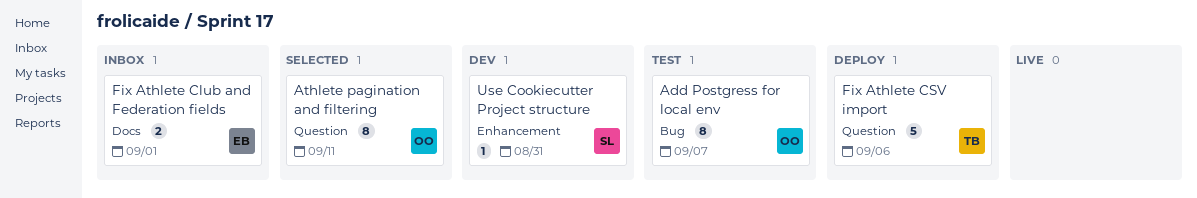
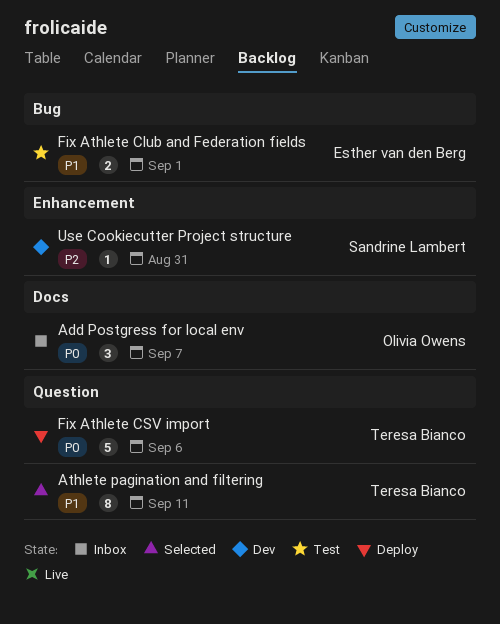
Add Postgress for local env, status: Test -> Inbox
Add Postgress for local env, label: Bug -> Docs
Add Postgress for local env, estimate: 8 -> 3
Athlete pagination and filtering, owner: Olivia Owens -> Teresa Bianco
Fix Athlete Club and Federation fields, status: Inbox -> Test
Fix Athlete Club and Federation fields, label: Docs -> Bug

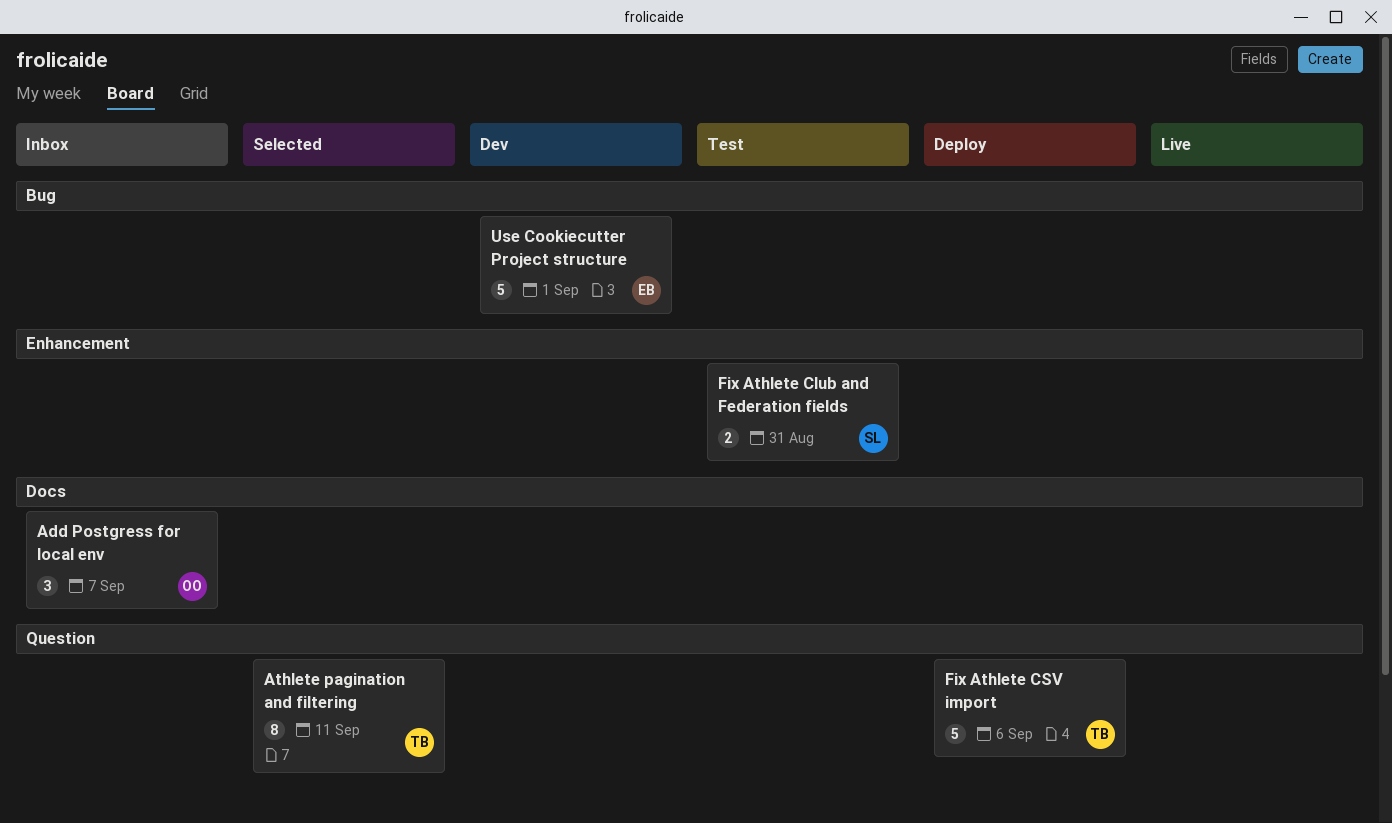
Fix Athlete Club and Federation fields, owner: Esther van den Berg -> Sandrine Lambert
Fix Athlete Club and Federation fields, label: Bug -> Enhancement
Fix Athlete Club and Federation fields, due: Sep 1 -> Aug 31
Use Cookiecutter Project structure, owner: Sandrine Lambert -> Esther van den Berg
Use Cookiecutter Project structure, label: Enhancement -> Bug
Use Cookiecutter Project structure, estimate: 1 -> 5
Use Cookiecutter Project structure, due: Aug 31 -> Sep 1

